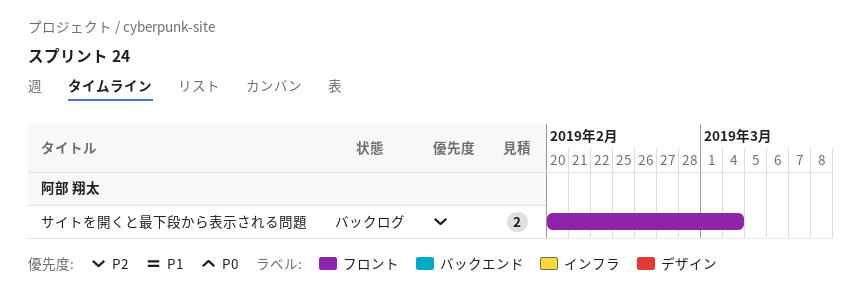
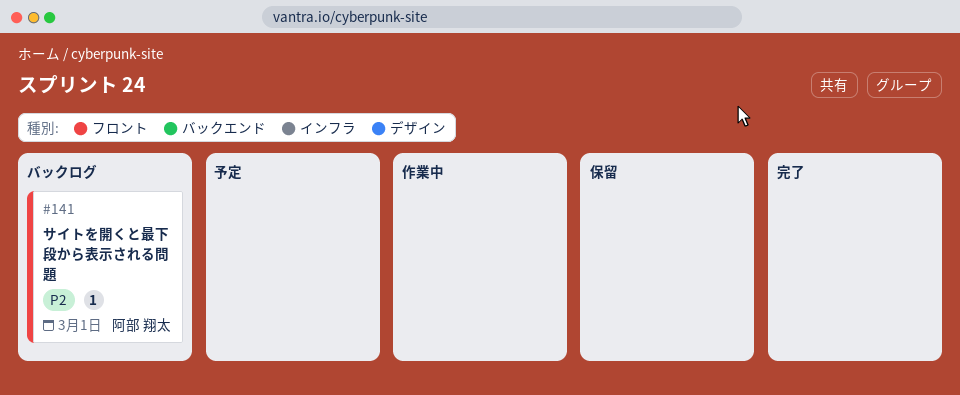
サイトを開くと最下段から表示される問題, estimate: 2 -> 1
サイトを開くと最下段から表示される問題, due: Mar 4 -> Mar 1

